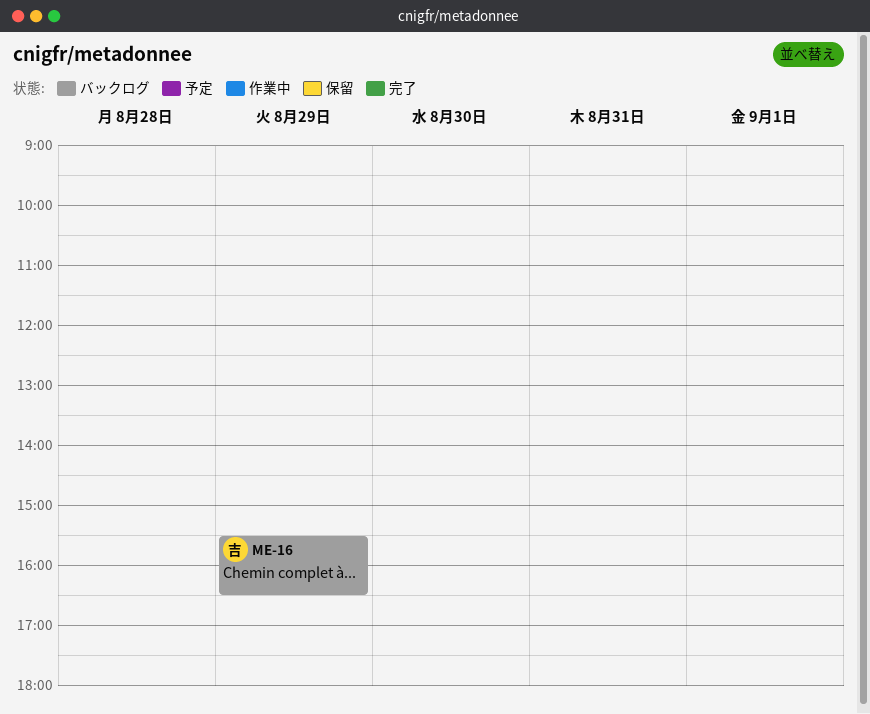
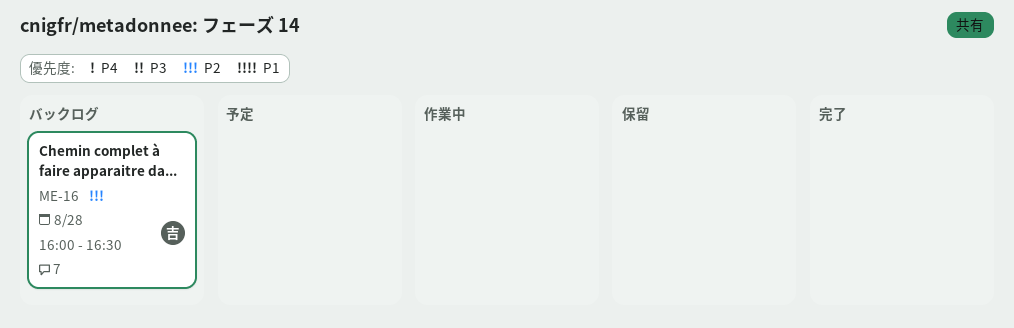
ME-16, day: Aug 29 -> Aug 28
ME-16, begins: 15:30 -> 16:00

